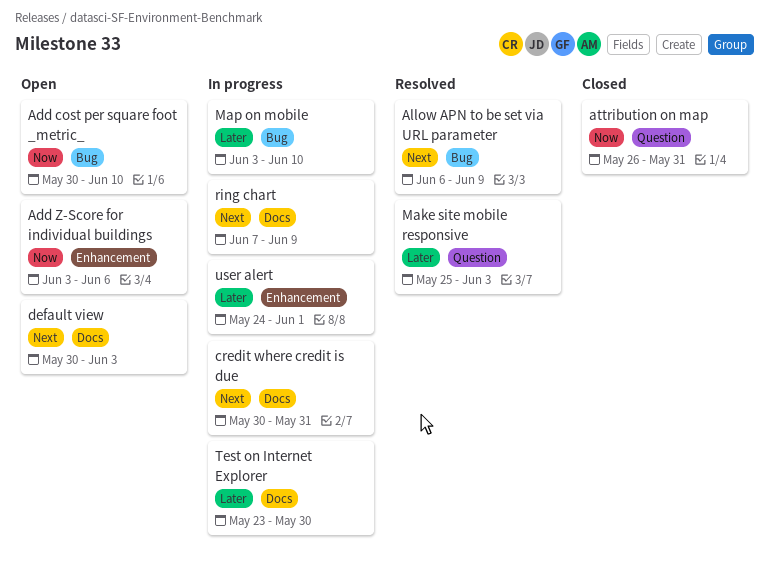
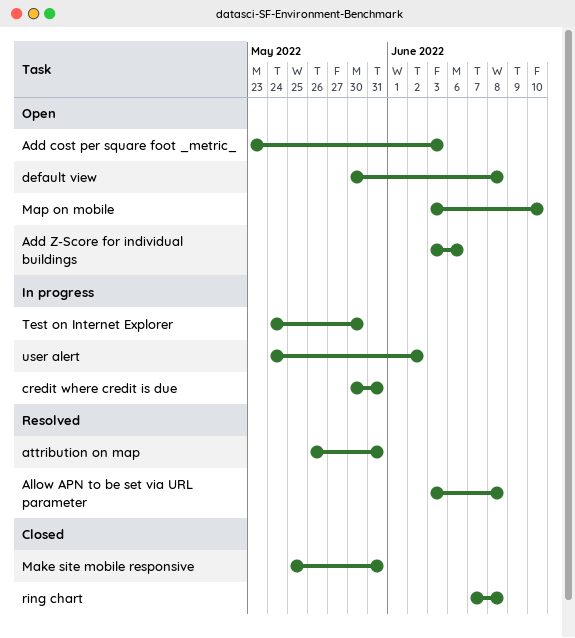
Add cost per square foot _metric_, start: May 30 -> May 23
Add cost per square foot _metric_, due: Jun 10 -> Jun 3
Allow APN to be set via URL parameter, start: Jun 6 -> Jun 3
Allow APN to be set via URL parameter, due: Jun 9 -> Jun 8
attribution on map, status: Closed -> Resolved
default view, due: Jun 3 -> Jun 8
Make site mobile responsive, status: Resolved -> Closed
Make site mobile responsive, due: Jun 3 -> May 31
Map on mobile, status: In progress -> Open
ring chart, status: In progress -> Closed
ring chart, due: Jun 9 -> Jun 8
Test on Internet Explorer, start: May 23 -> May 24
user alert, due: Jun 1 -> Jun 2

